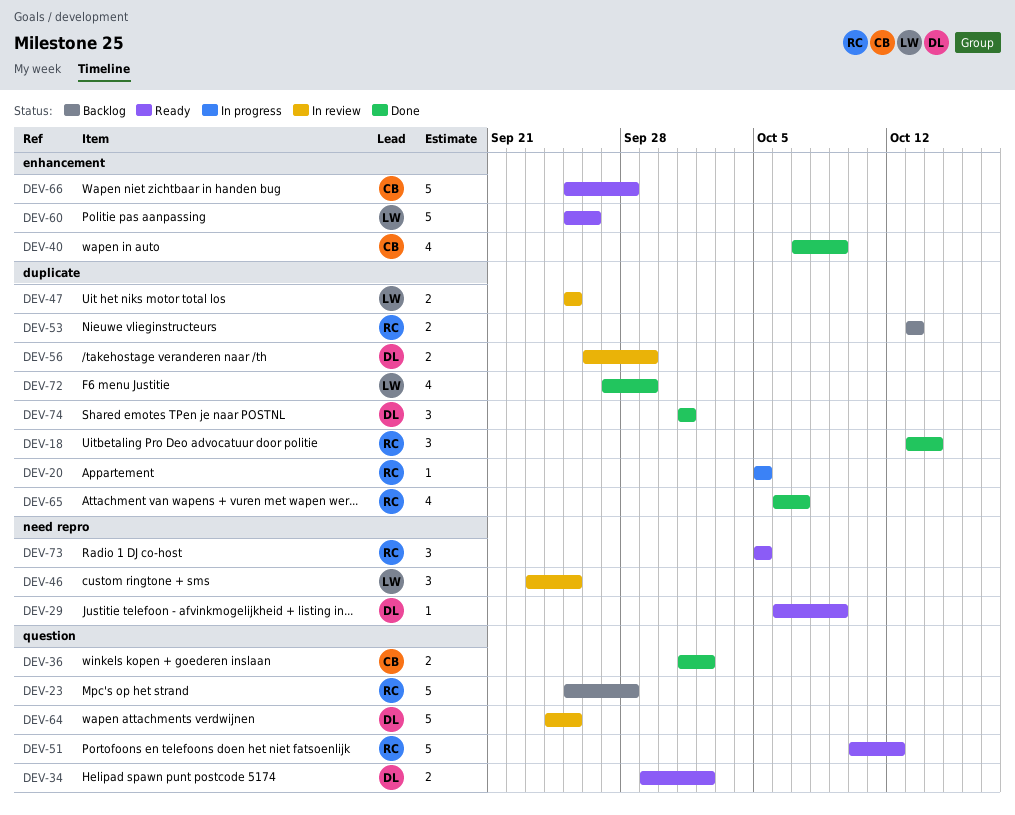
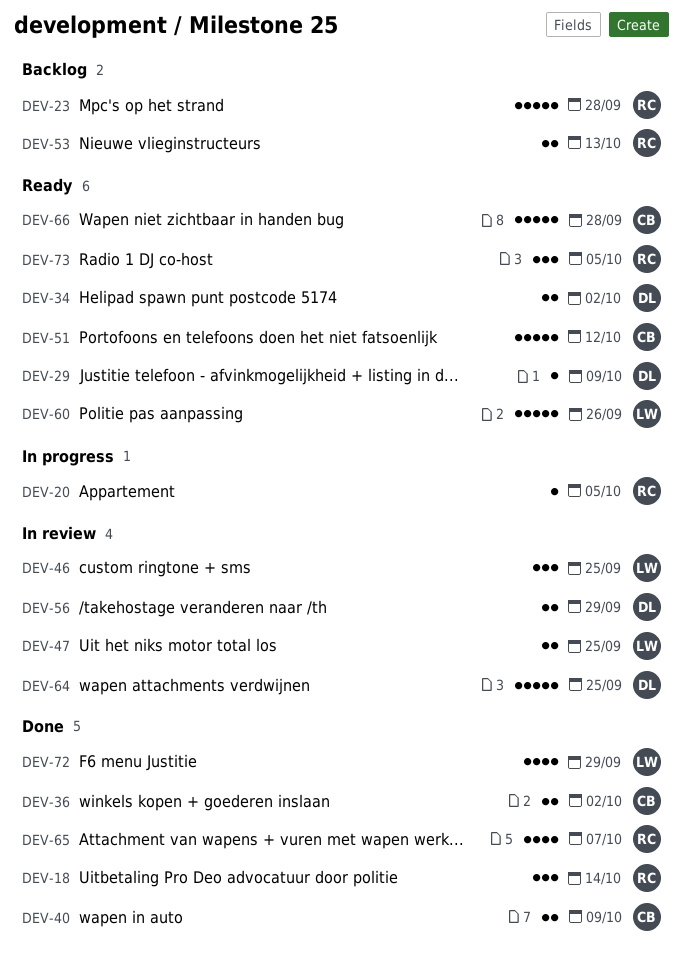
DEV-40, estimate: 4 -> 2
DEV-51, owner: RC -> CB
DEV-74: present -> none

